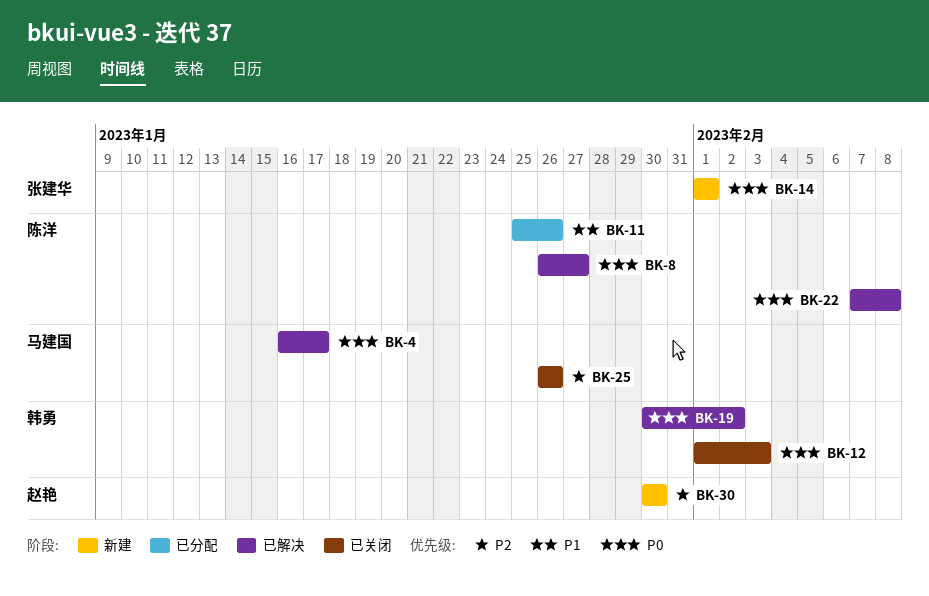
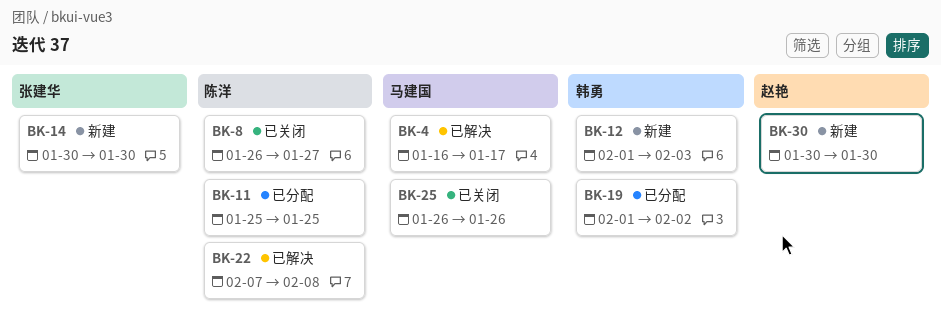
BK-8, status: 已解决 -> 已关闭
BK-11, due: Jan 26 -> Jan 25
BK-12, status: 已关闭 -> 新建
BK-14, start: Feb 1 -> Jan 30
BK-14, due: Feb 1 -> Jan 30
BK-19, status: 已解决 -> 已分配
BK-19, start: Jan 30 -> Feb 1

